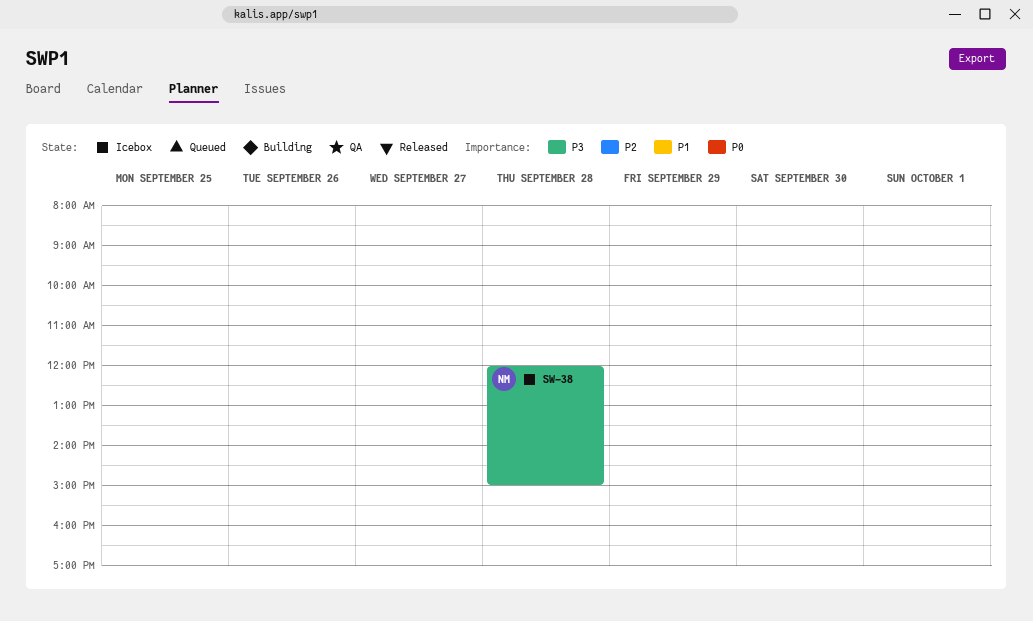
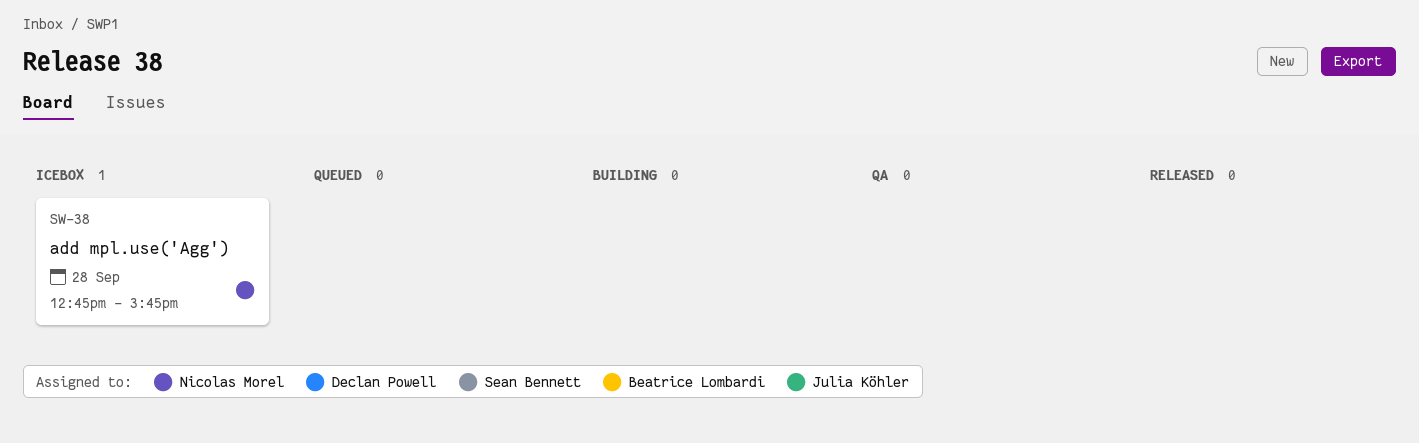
SW-38, begins: 12:00 -> 12:45
SW-38, ends: 15:00 -> 15:45

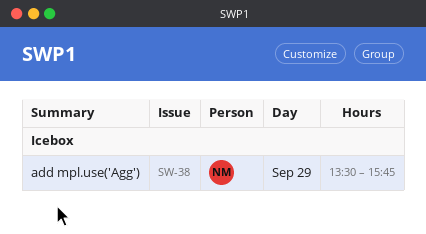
SW-38, day: Sep 28 -> Sep 29
SW-38, begins: 12:45 -> 13:30

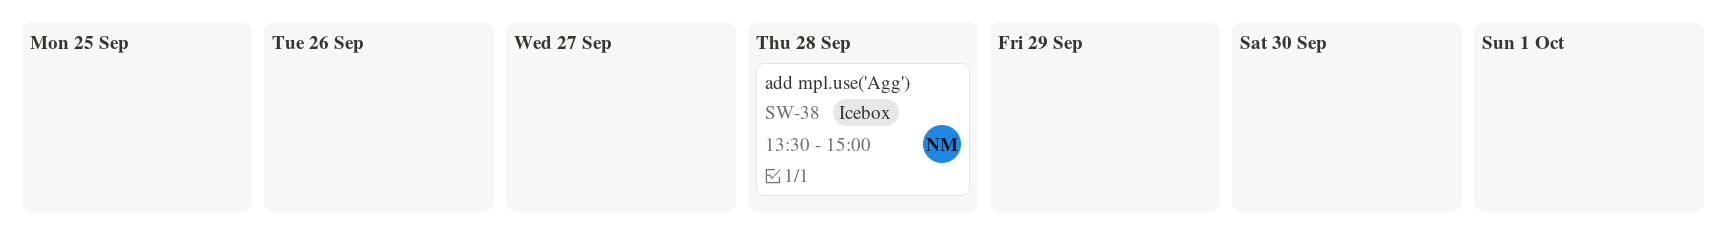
SW-38, day: Sep 29 -> Sep 28
SW-38, ends: 15:45 -> 15:00

